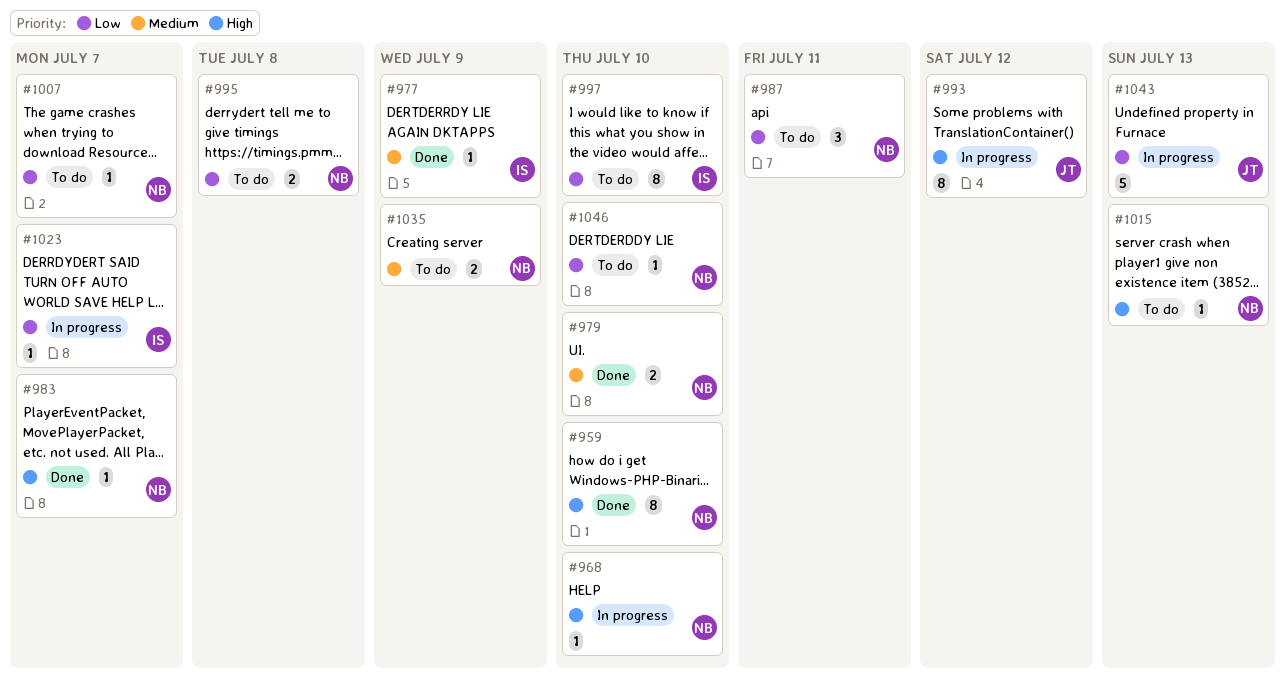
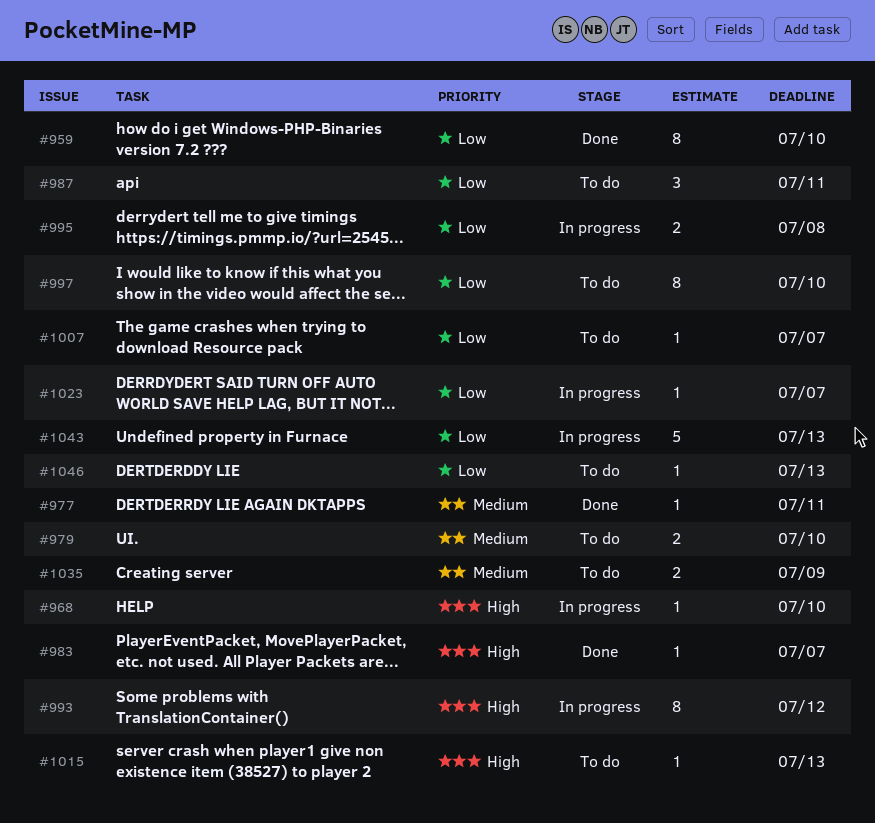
#959, priority: High -> Low
#977, due: Jul 9 -> Jul 11
#979, status: Done -> To do
#995, status: To do -> In progress
#1046, due: Jul 10 -> Jul 13

